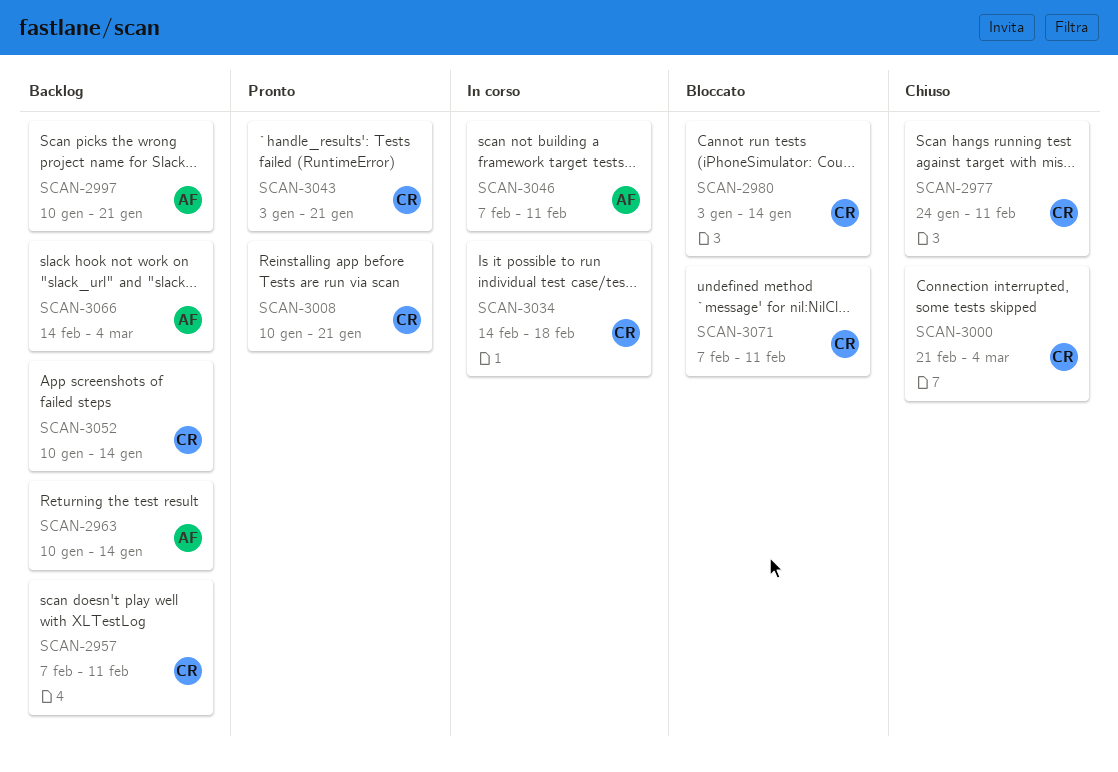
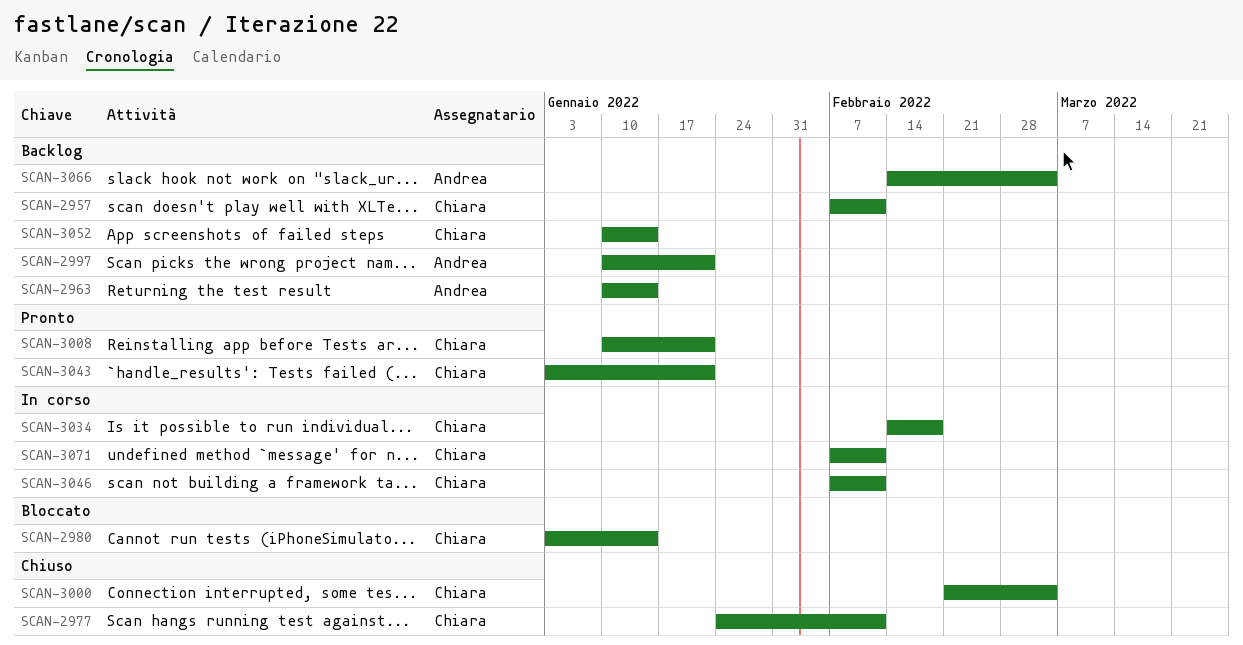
SCAN-3046, owner: Andrea -> Chiara
SCAN-3071, status: Bloccato -> In corso

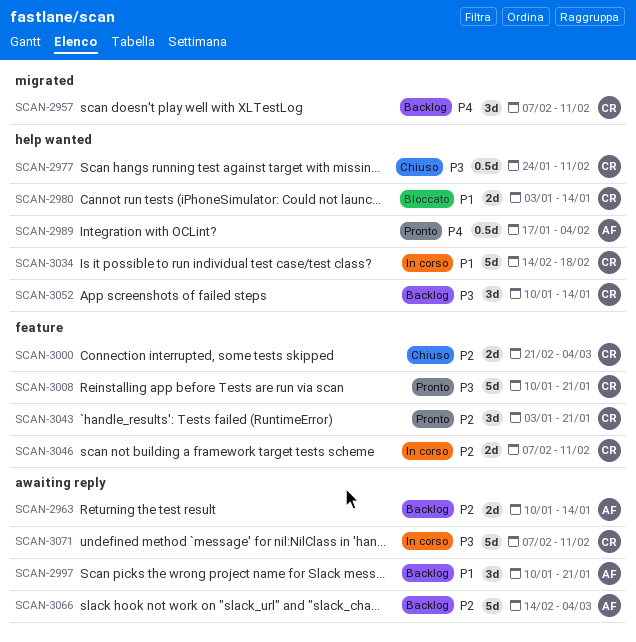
SCAN-2989: none -> present

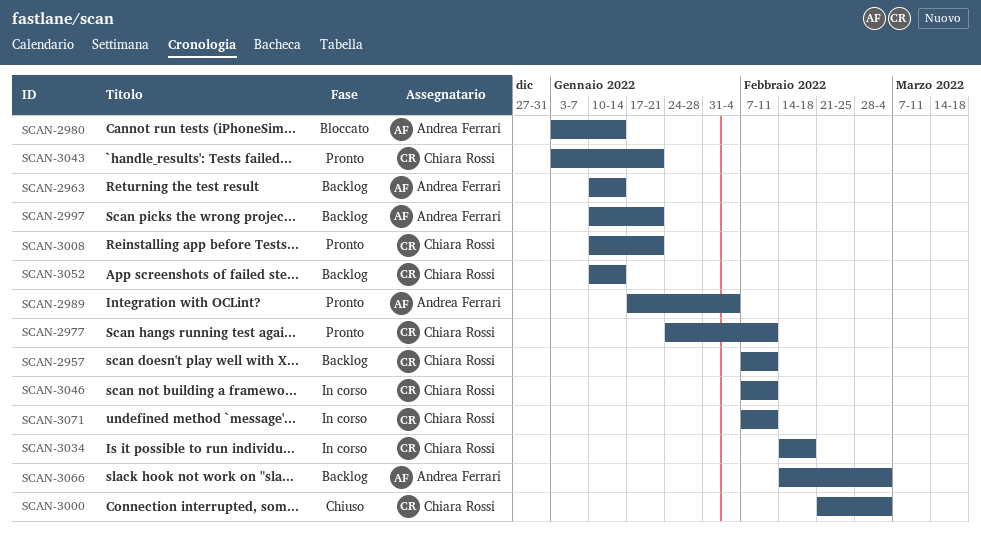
SCAN-2977, status: Chiuso -> Pronto
SCAN-2980, owner: Chiara Rossi -> Andrea Ferrari

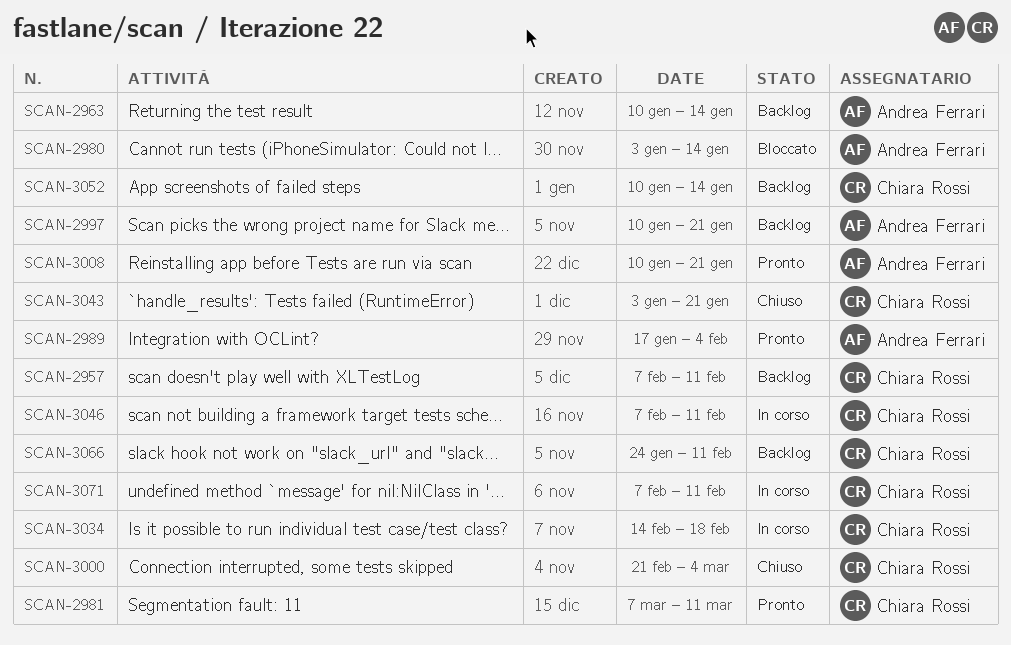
SCAN-2977: present -> none
SCAN-2981: none -> present
SCAN-3008, owner: Chiara Rossi -> Andrea Ferrari
SCAN-3043, status: Pronto -> Chiuso
SCAN-3066, owner: Andrea Ferrari -> Chiara Rossi
SCAN-3066, start: Feb 14 -> Jan 24
SCAN-3066, due: Mar 4 -> Feb 11

